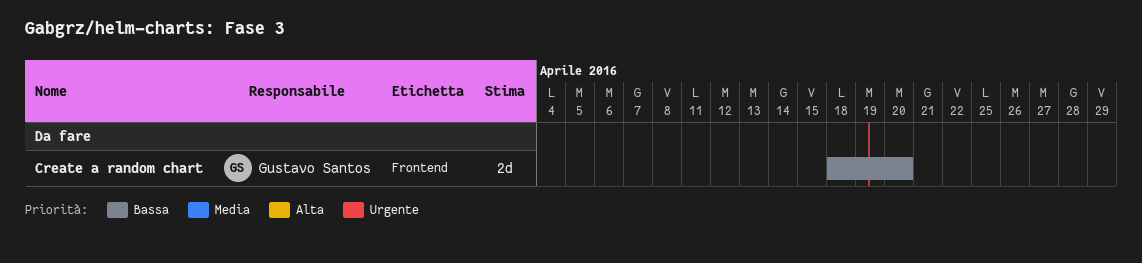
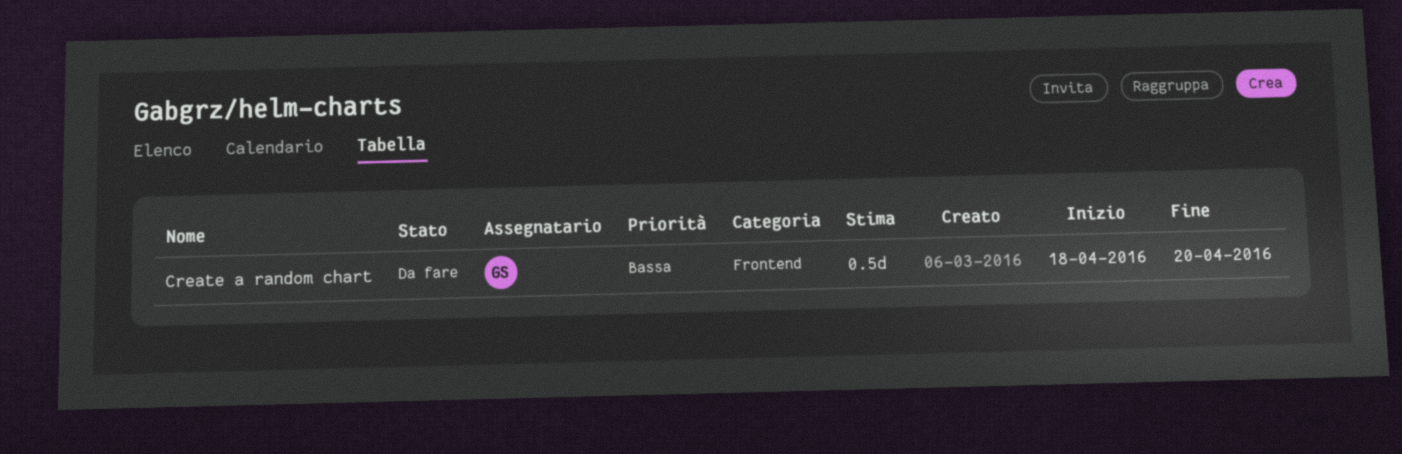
Create a random chart, estimate: 2d -> 0.5d

